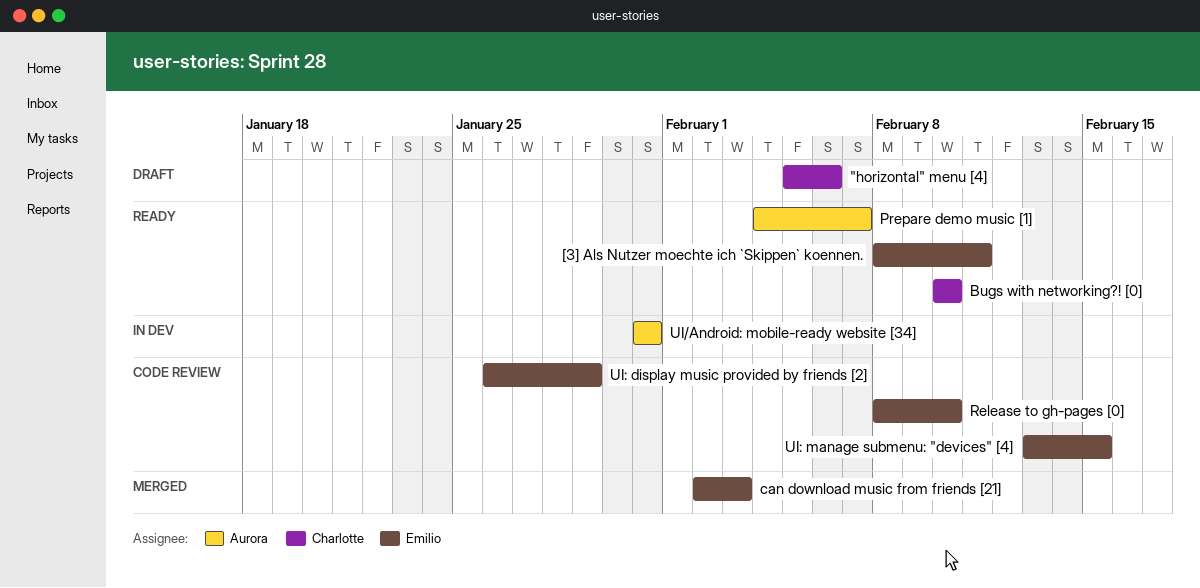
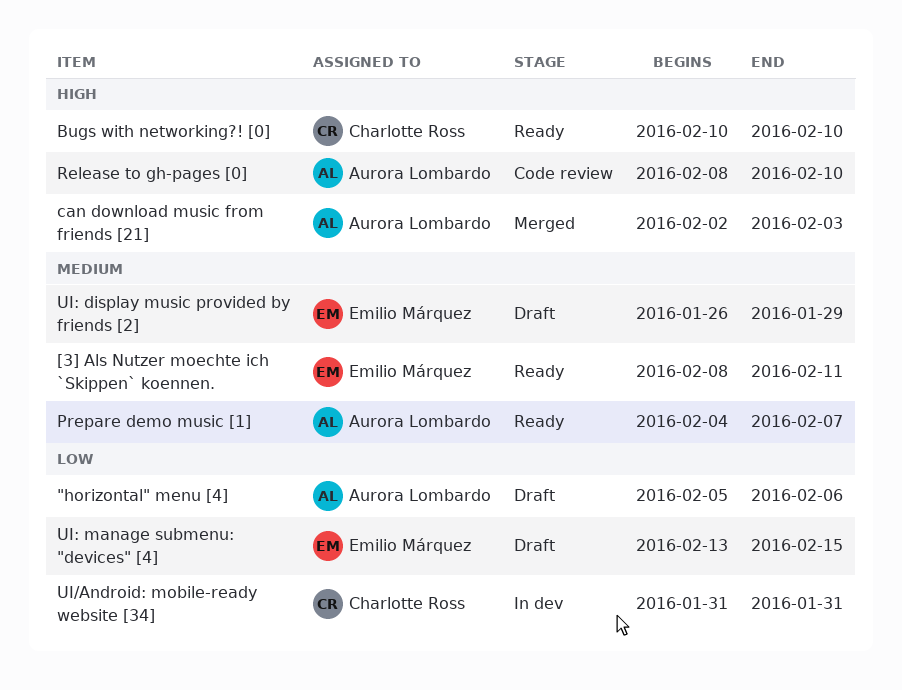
"horizontal" menu [4], owner: Charlotte Ross -> Aurora Lombardo
can download music from friends [21], owner: Emilio Márquez -> Aurora Lombardo
Release to gh-pages [0], owner: Emilio Márquez -> Aurora Lombardo
UI/Android: mobile-ready website [34], owner: Aurora Lombardo -> Charlotte Ross
UI: display music provided by friends [2], status: Code review -> Draft
UI: manage submenu: "devices" [4], status: Code review -> Draft

